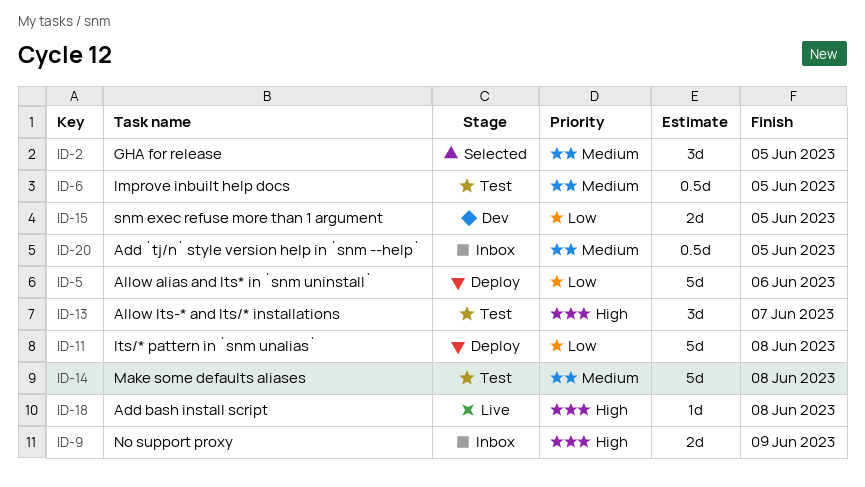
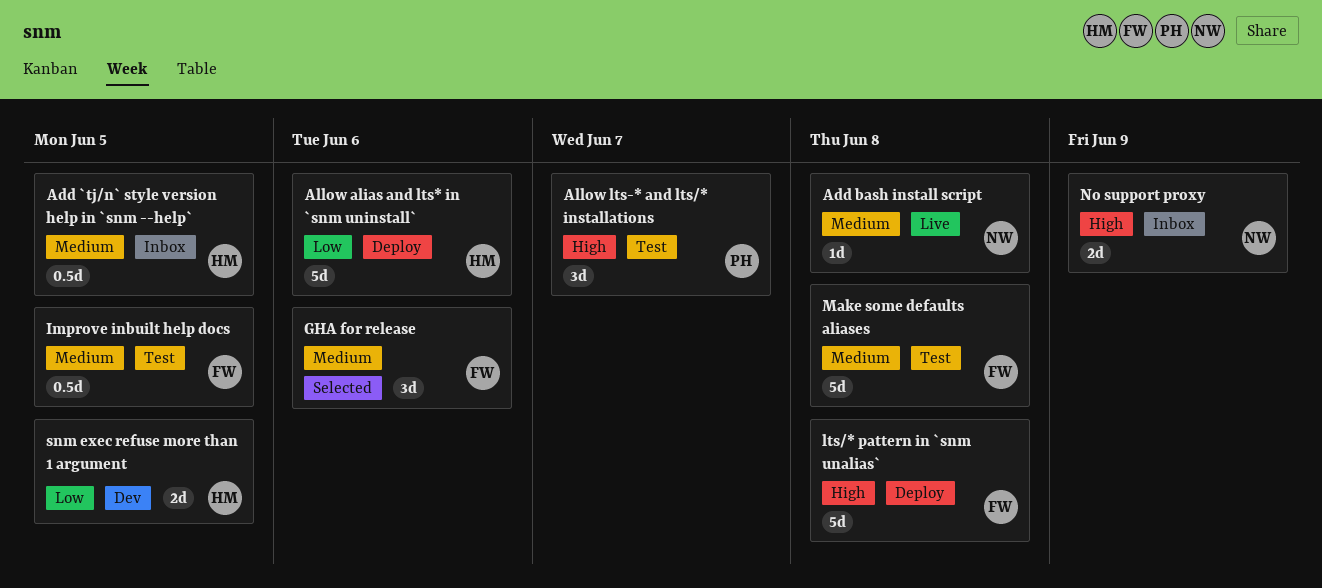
Add bash install script, priority: High -> Medium
GHA for release, due: Jun 5 -> Jun 6
lts/* pattern in `snm unalias`, priority: Low -> High

